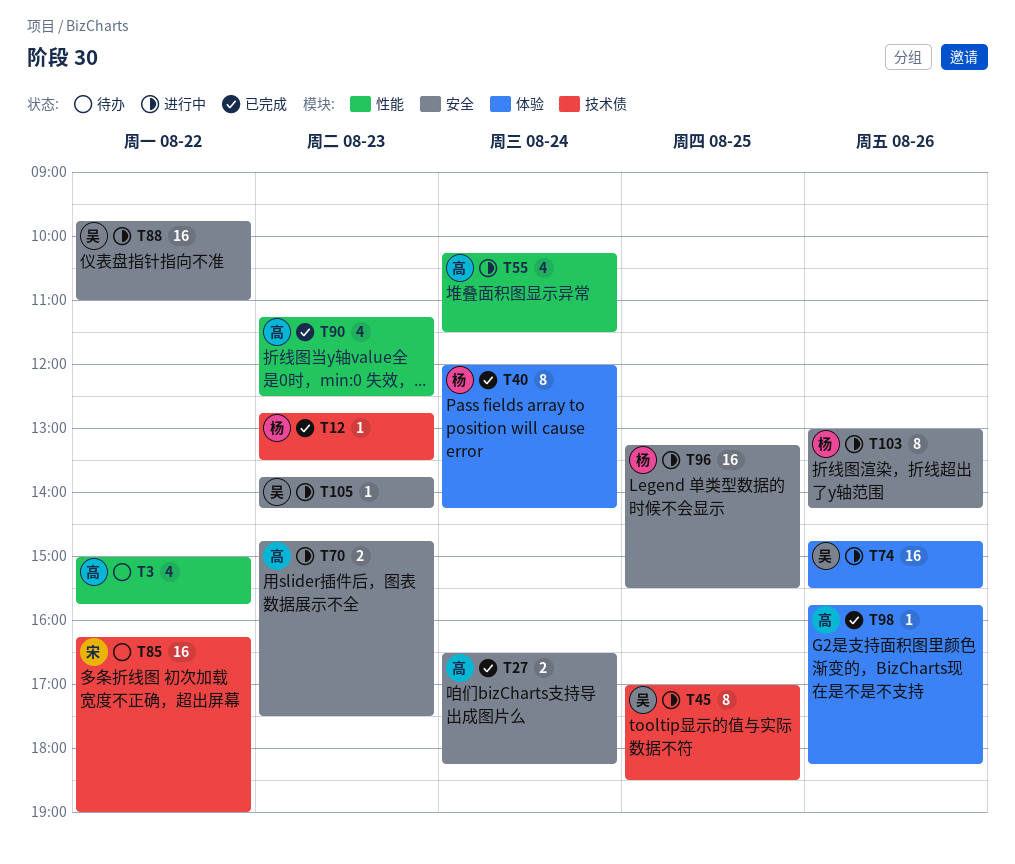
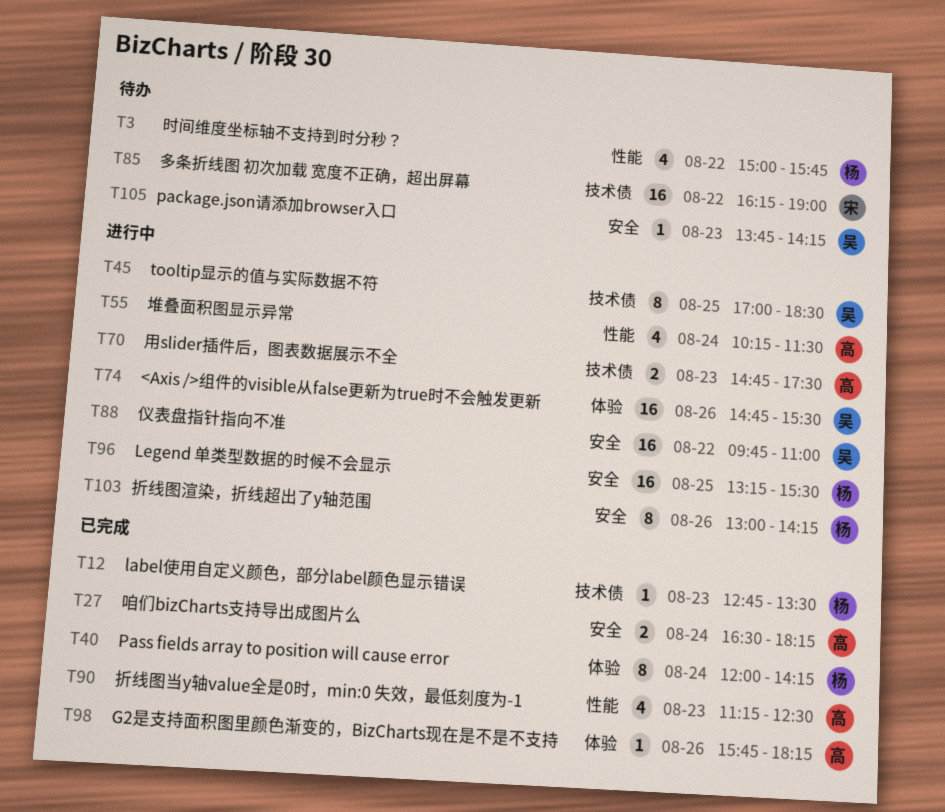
T3, owner: 高 -> 杨
T70, label: 安全 -> 技术债
T105, status: 进行中 -> 待办

